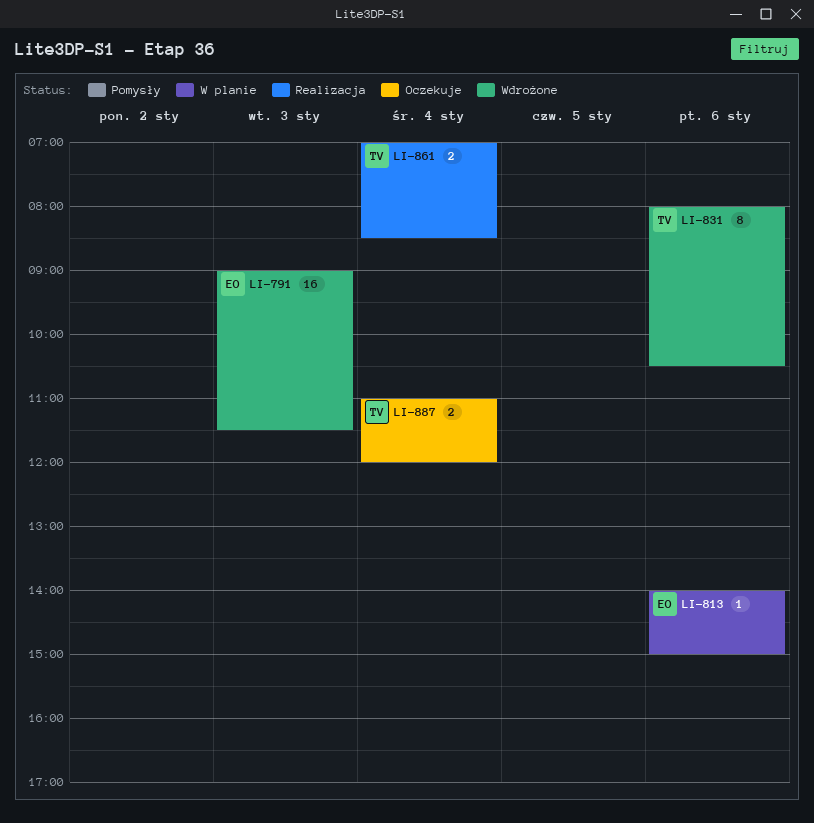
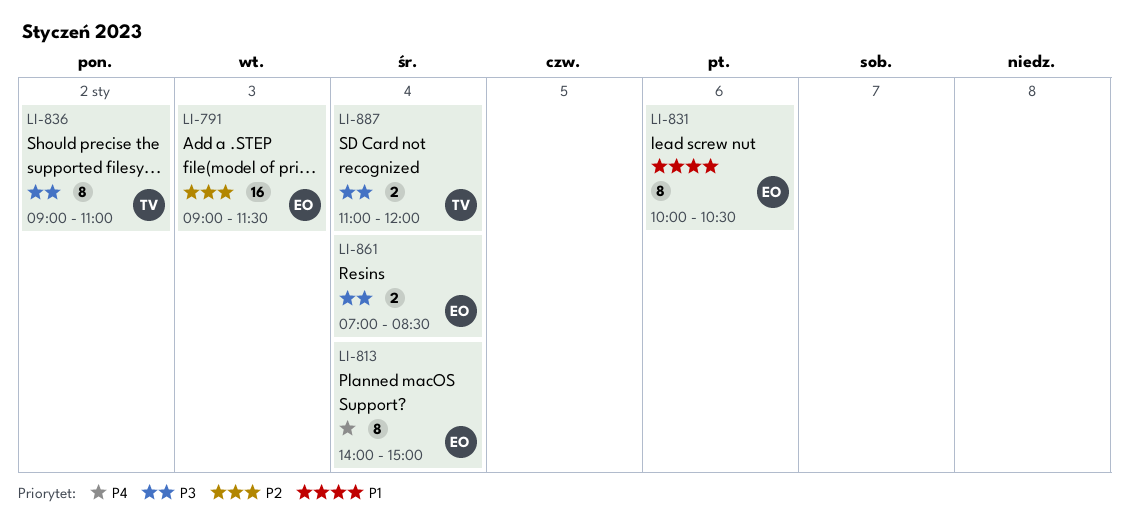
LI-813, estimate: 1 -> 8
LI-813, day: Jan 6 -> Jan 4
LI-831, owner: TV -> EO
LI-831, begins: 08:00 -> 10:00
LI-836: none -> present
LI-861, owner: TV -> EO

